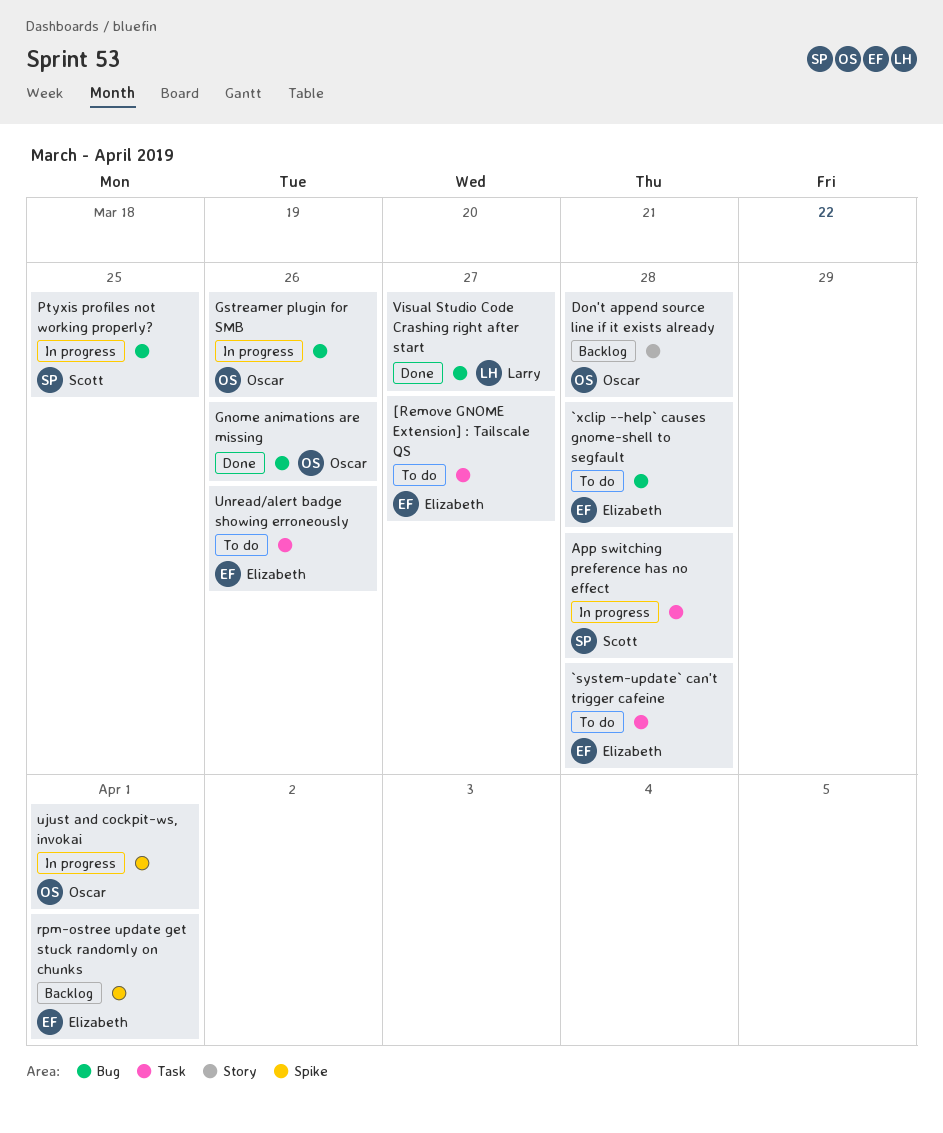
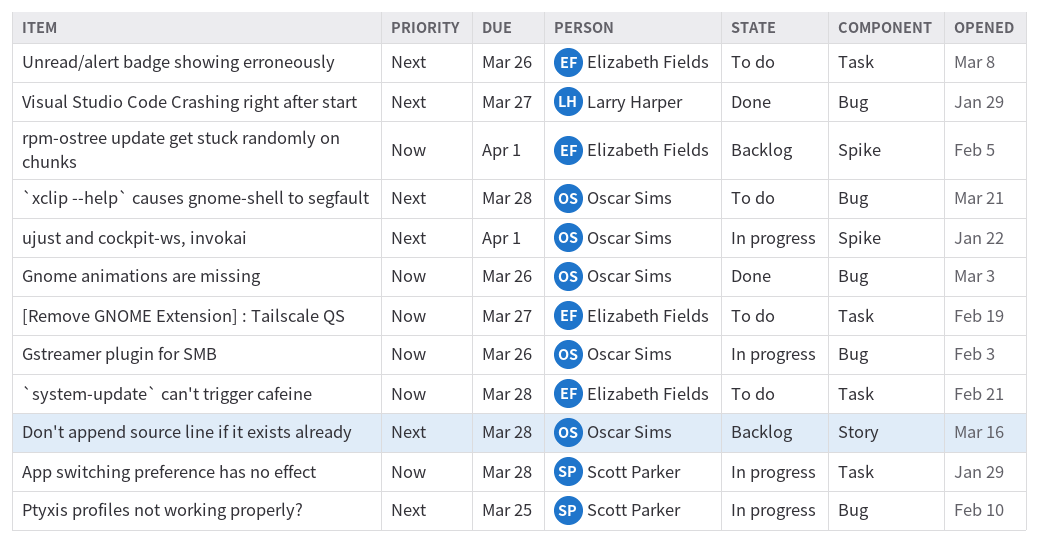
`xclip --help` causes gnome-shell to segfault, owner: Elizabeth Fields -> Oscar Sims

